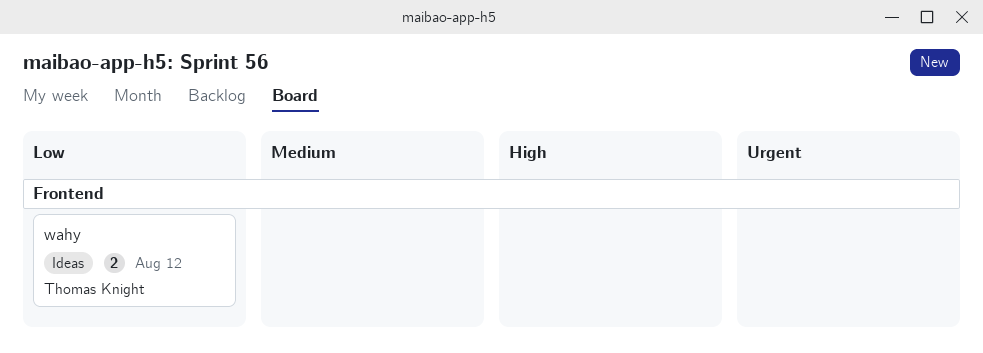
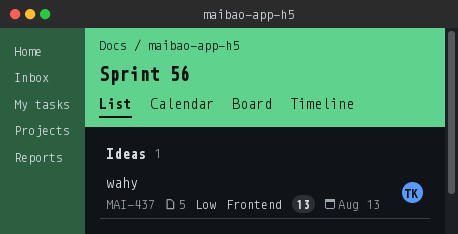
wahy, estimate: 2 -> 13
wahy, due: Aug 12 -> Aug 13

